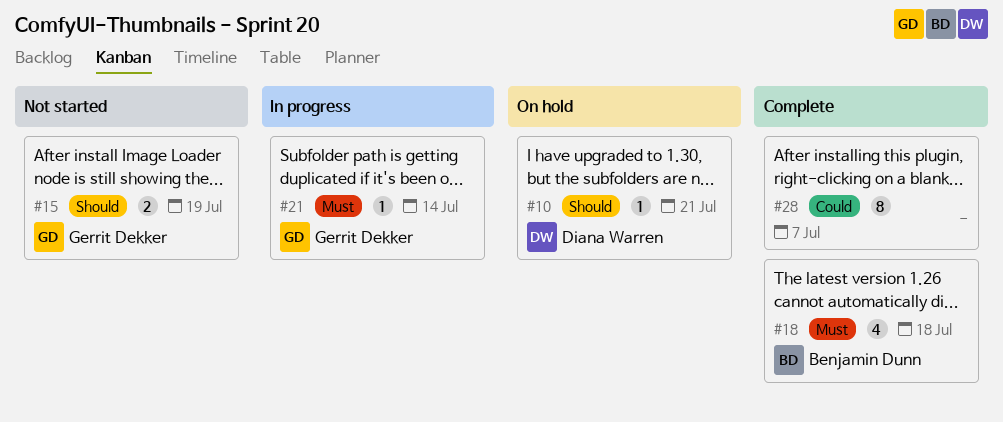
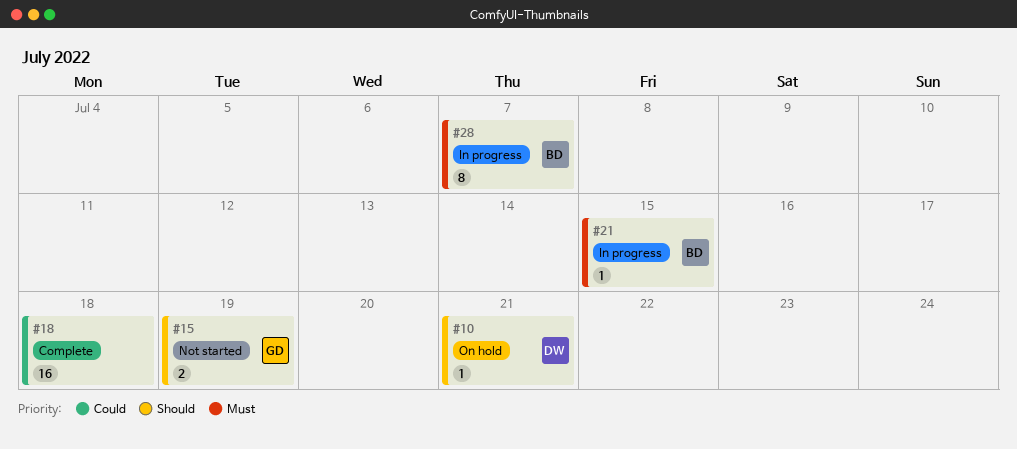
#18, owner: Benjamin Dunn -> none
#18, priority: Must -> Could
#18, estimate: 4 -> 16
#21, owner: Gerrit Dekker -> Benjamin Dunn
#21, due: Jul 14 -> Jul 15
#28, status: Complete -> In progress
#28, owner: none -> Benjamin Dunn
#28, priority: Could -> Must

